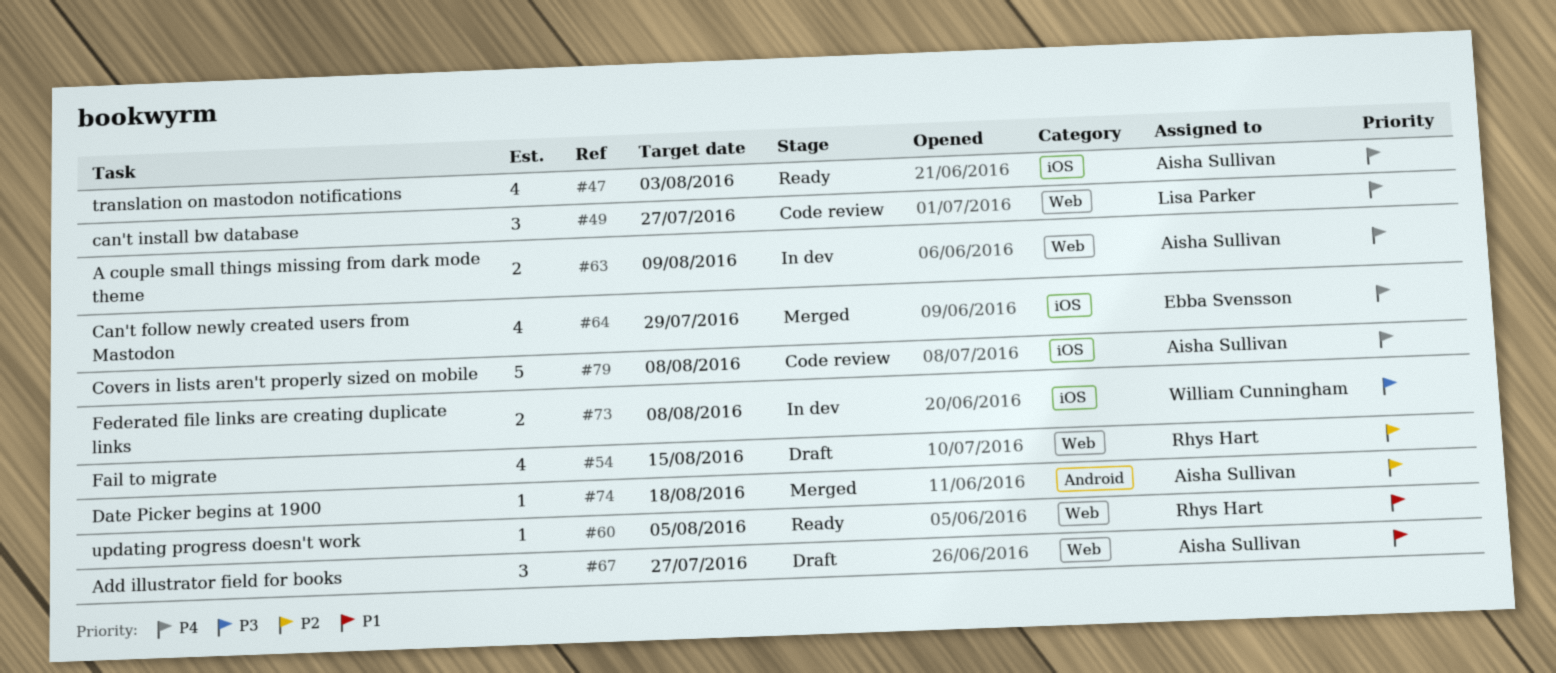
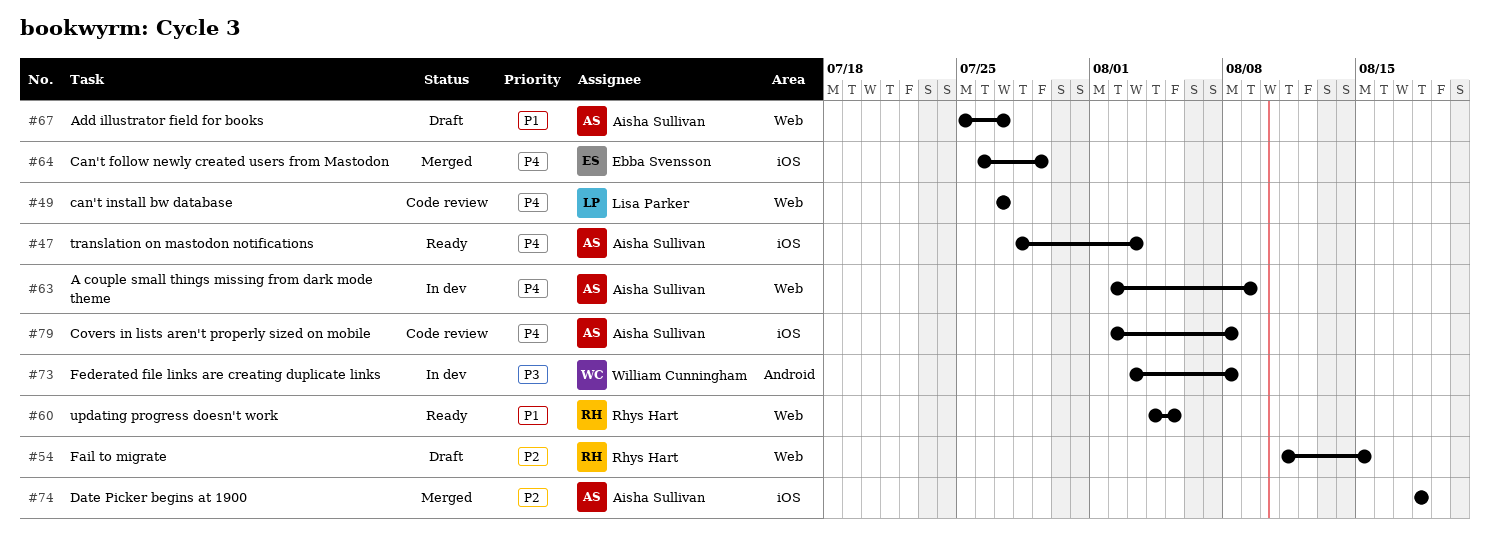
#73, label: iOS -> Android
#74, label: Android -> iOS

